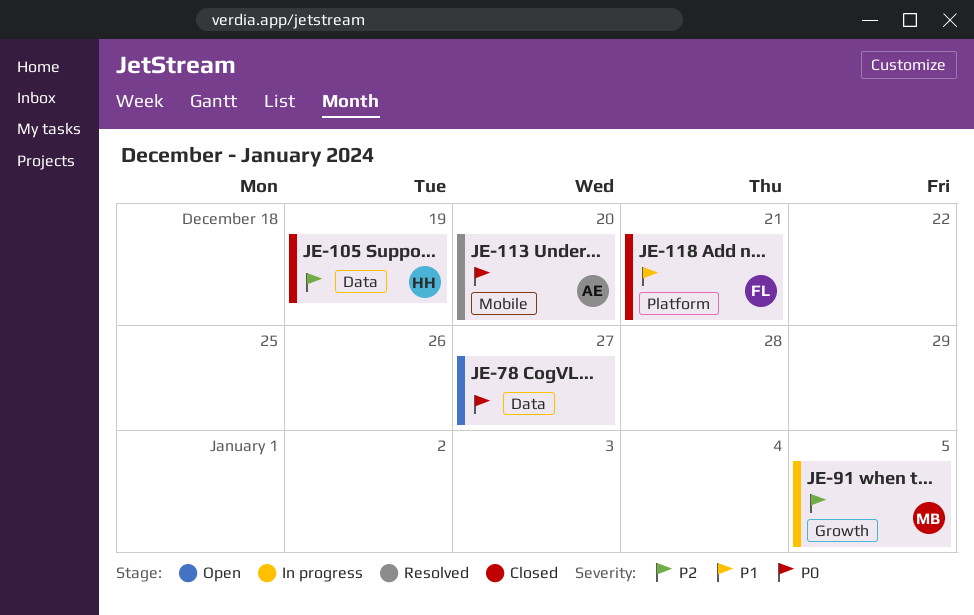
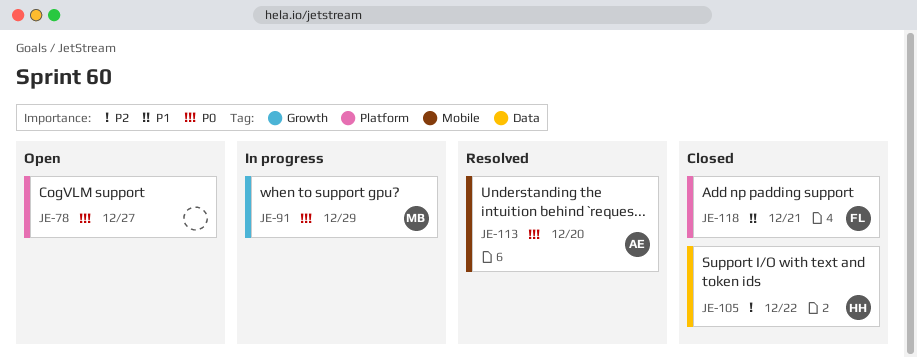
JE-78, label: Data -> Platform
JE-91, priority: P2 -> P0
JE-91, due: Jan 5 -> Dec 29
JE-105, due: Dec 19 -> Dec 22

